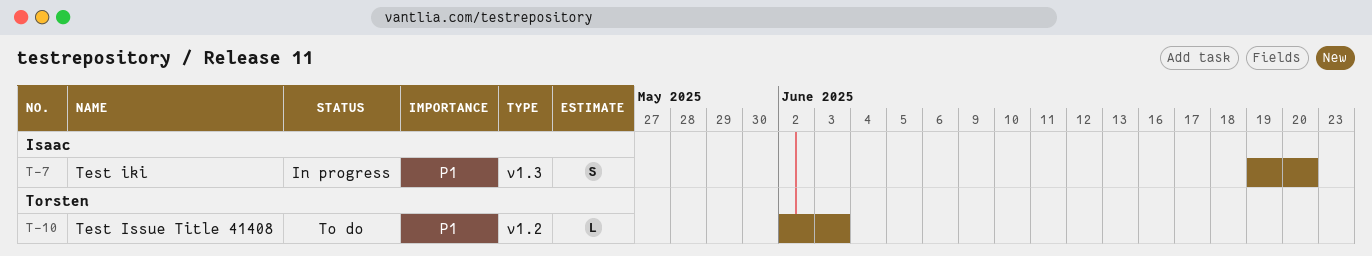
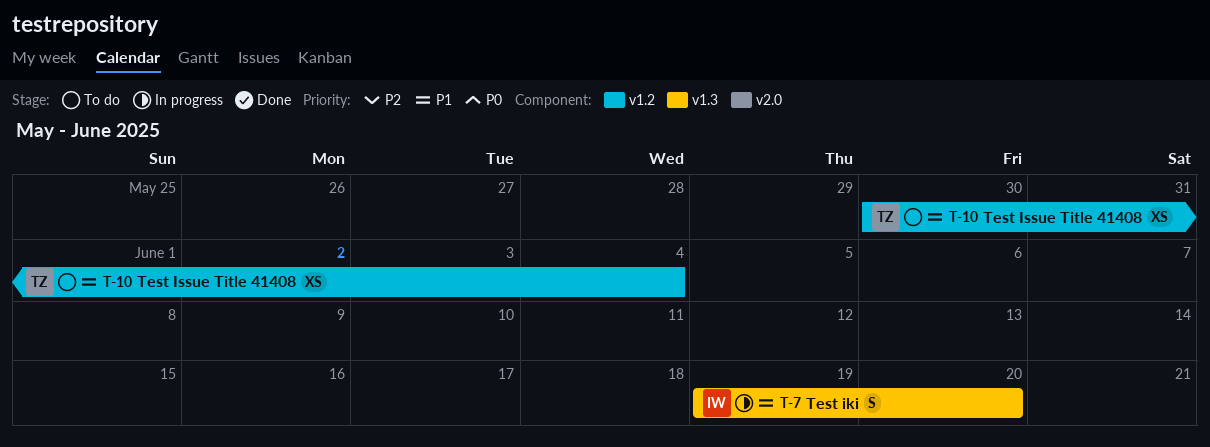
T-10, estimate: L -> XS
T-10, start: Jun 2 -> May 30
T-10, due: Jun 3 -> Jun 4

